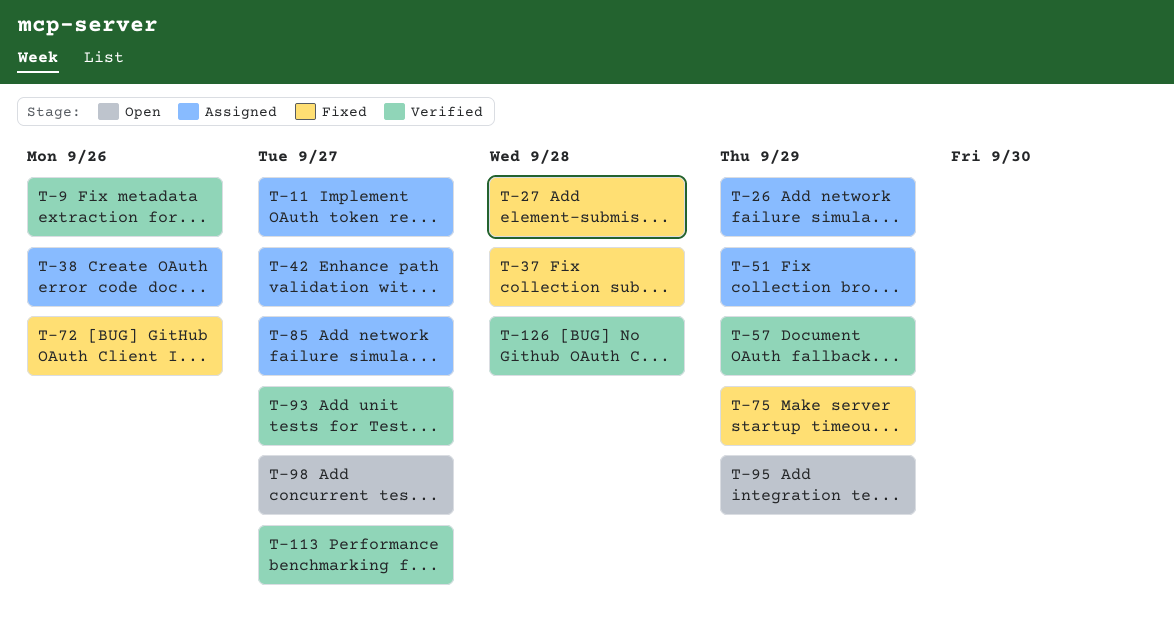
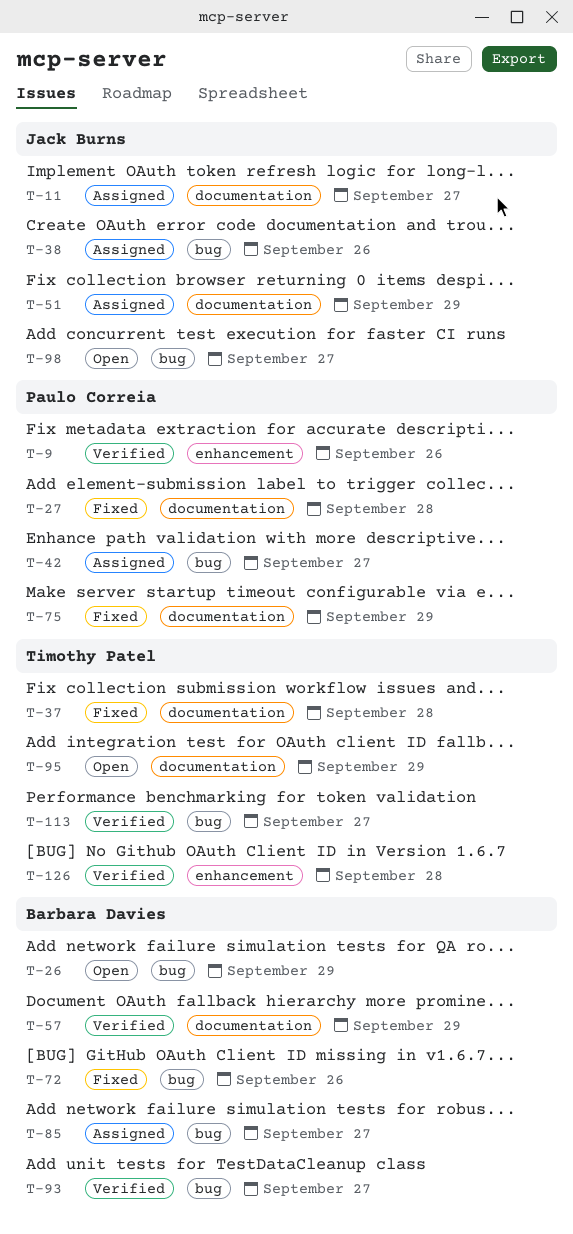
T-26, status: Assigned -> Open

